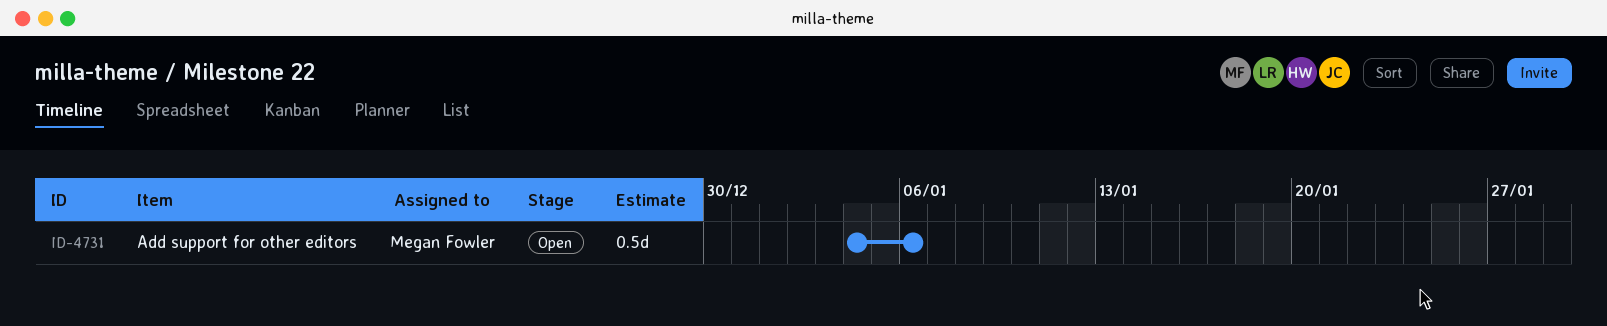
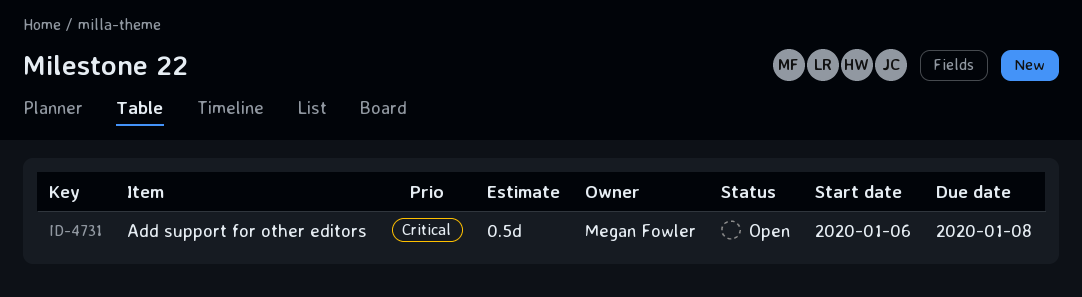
ID-4731, start: Jan 4 -> Jan 6
ID-4731, due: Jan 6 -> Jan 8

